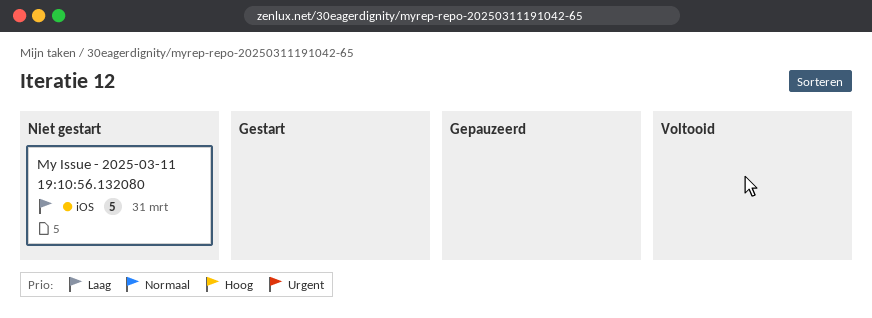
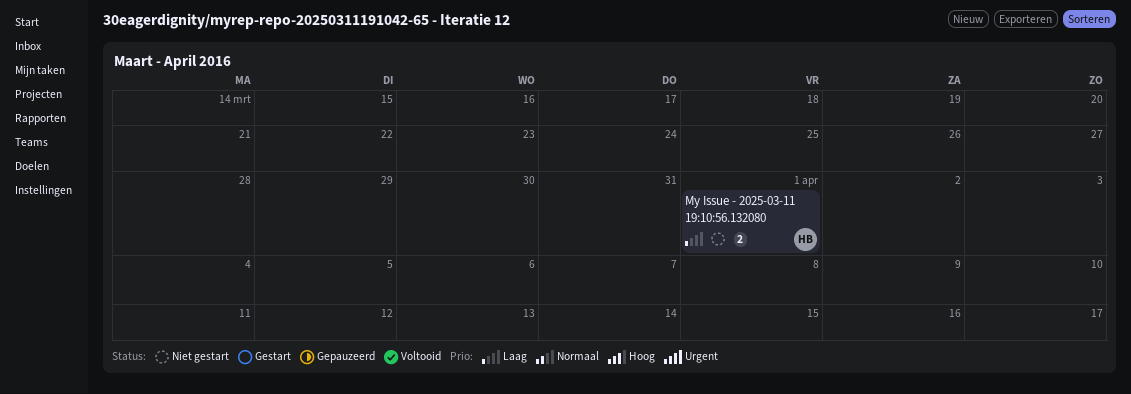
My Issue - 2025-03-11 19:10:56.132080, estimate: 5 -> 2
My Issue - 2025-03-11 19:10:56.132080, due: Mar 31 -> Apr 1

